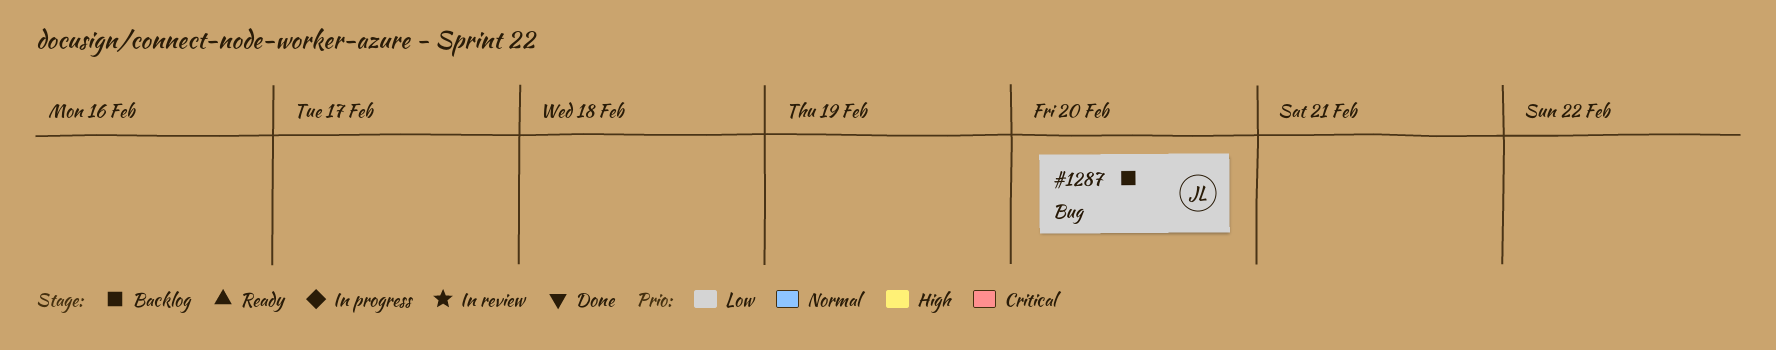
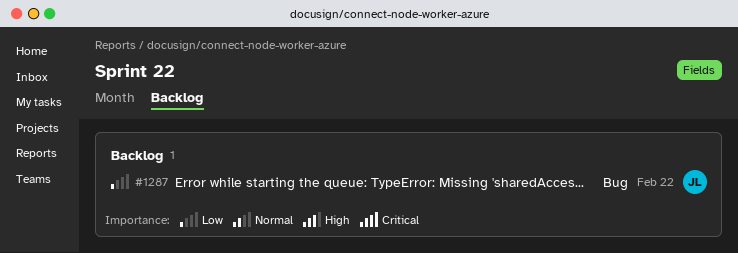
#1287, due: Feb 20 -> Feb 22

